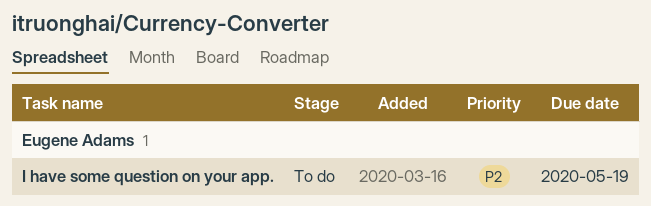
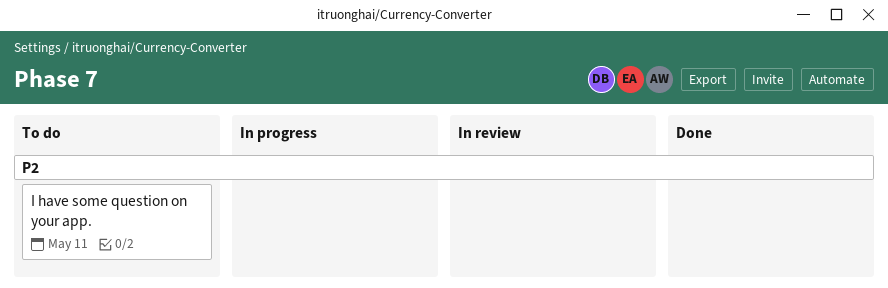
I have some question on your app., due: May 19 -> May 11

